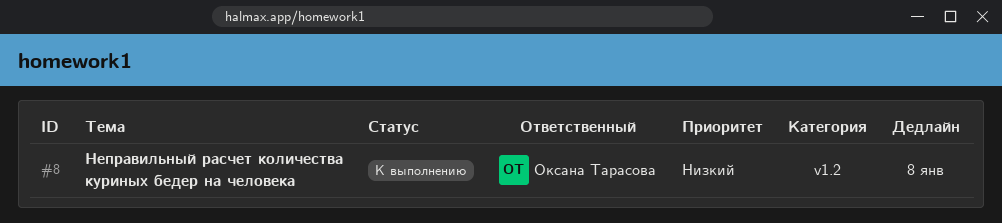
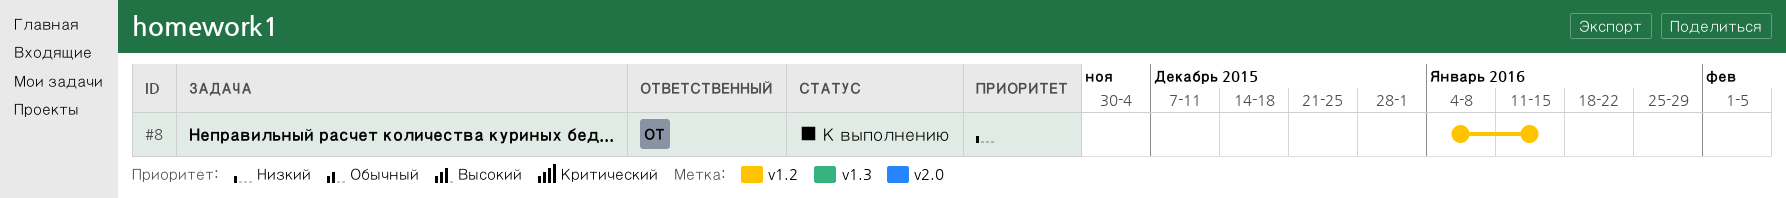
#8, due: Jan 8 -> Jan 15

